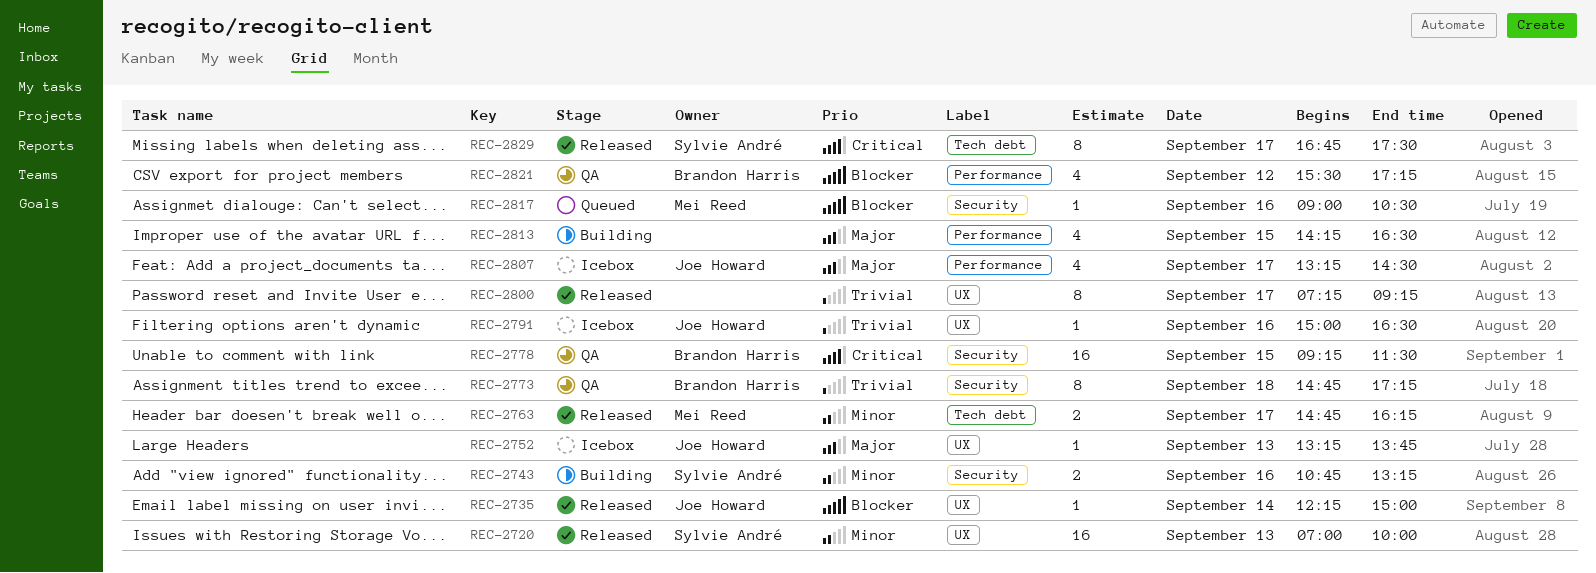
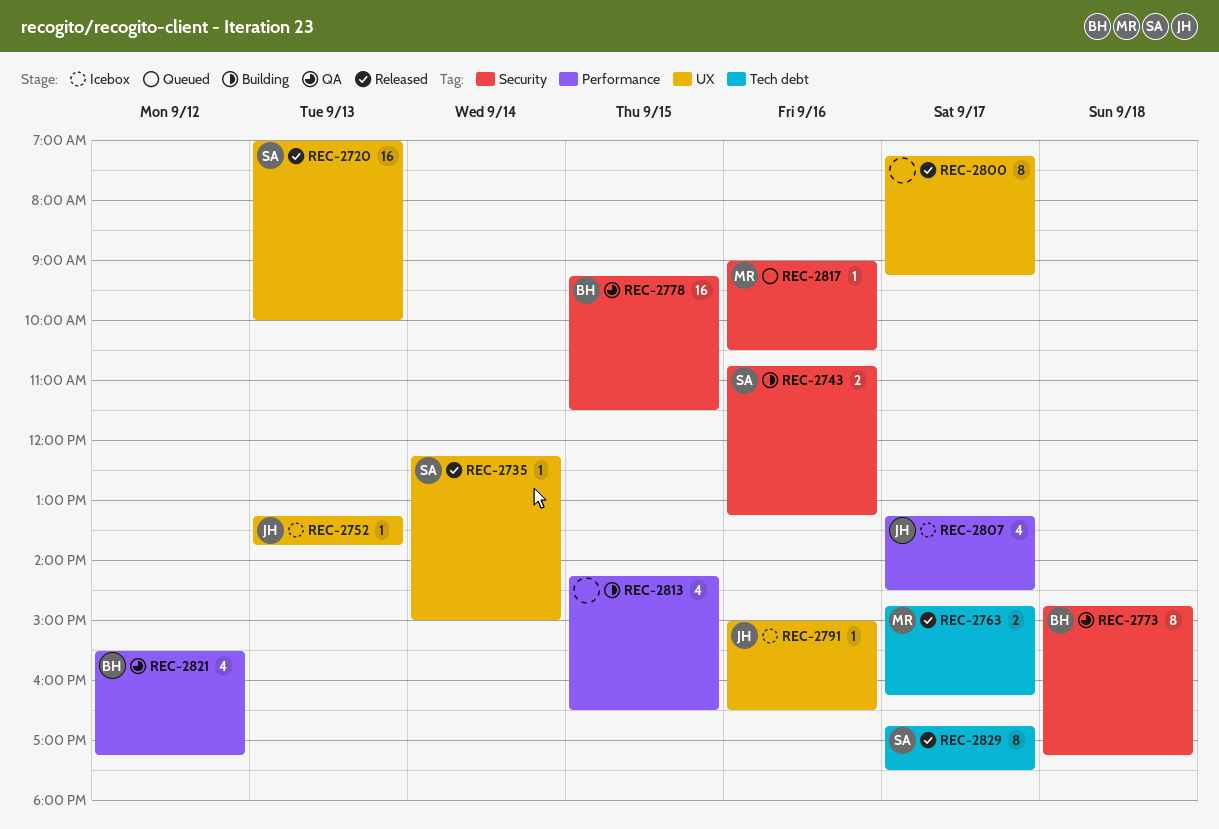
REC-2735, owner: Joe Howard -> Sylvie André

